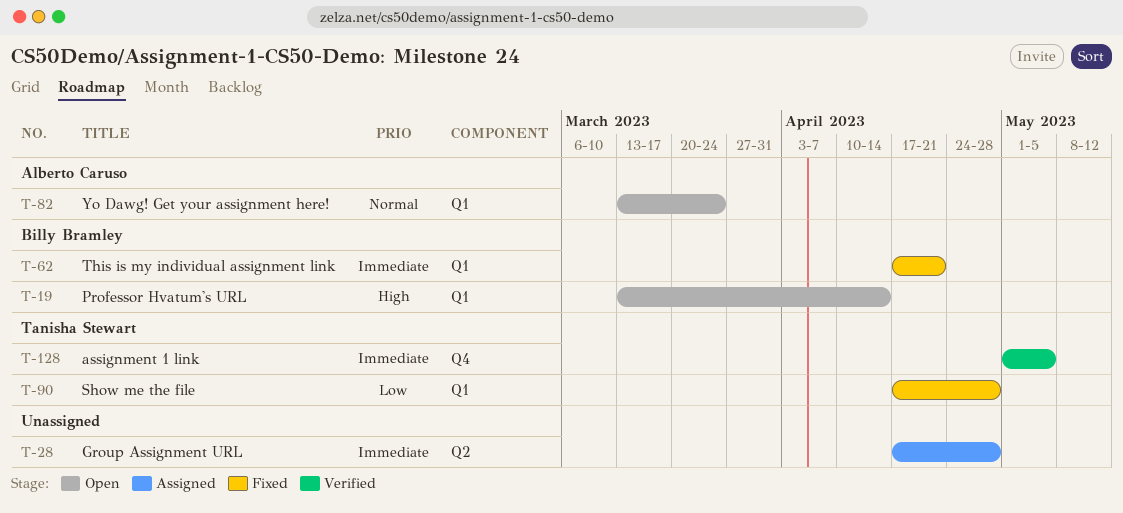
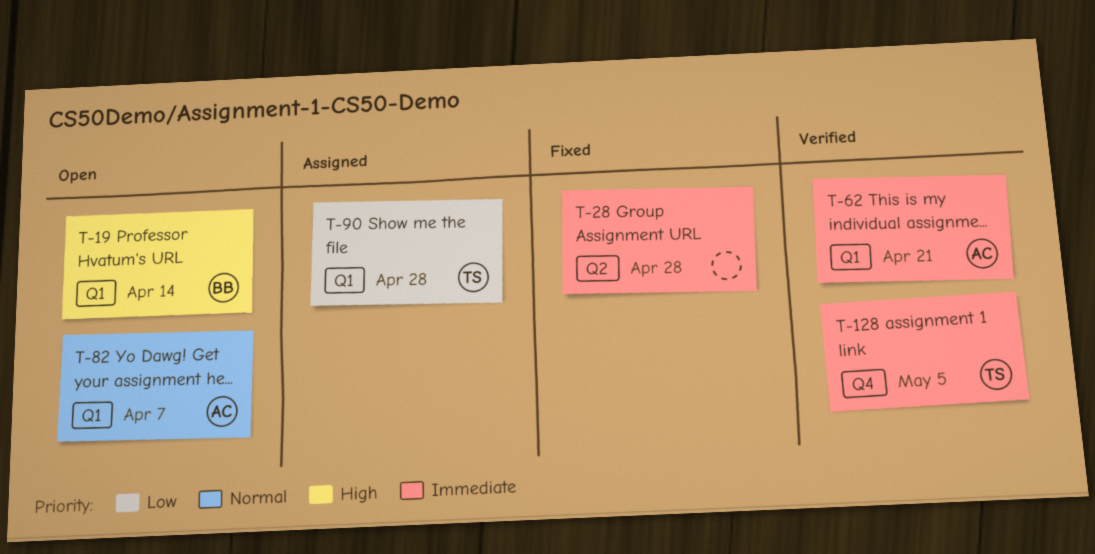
T-28, status: Assigned -> Fixed
T-62, status: Fixed -> Verified
T-62, owner: Billy Bramley -> Alberto Caruso
T-82, due: Mar 24 -> Apr 7
T-90, status: Fixed -> Assigned

